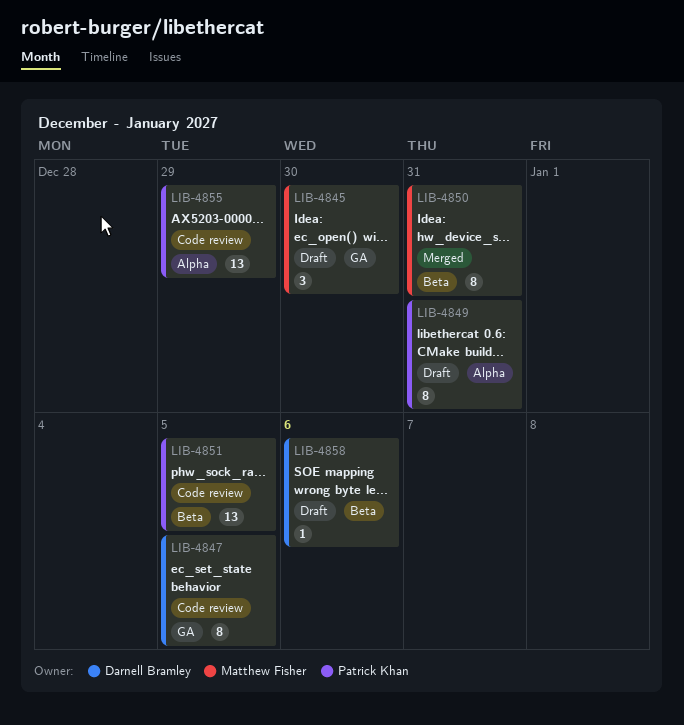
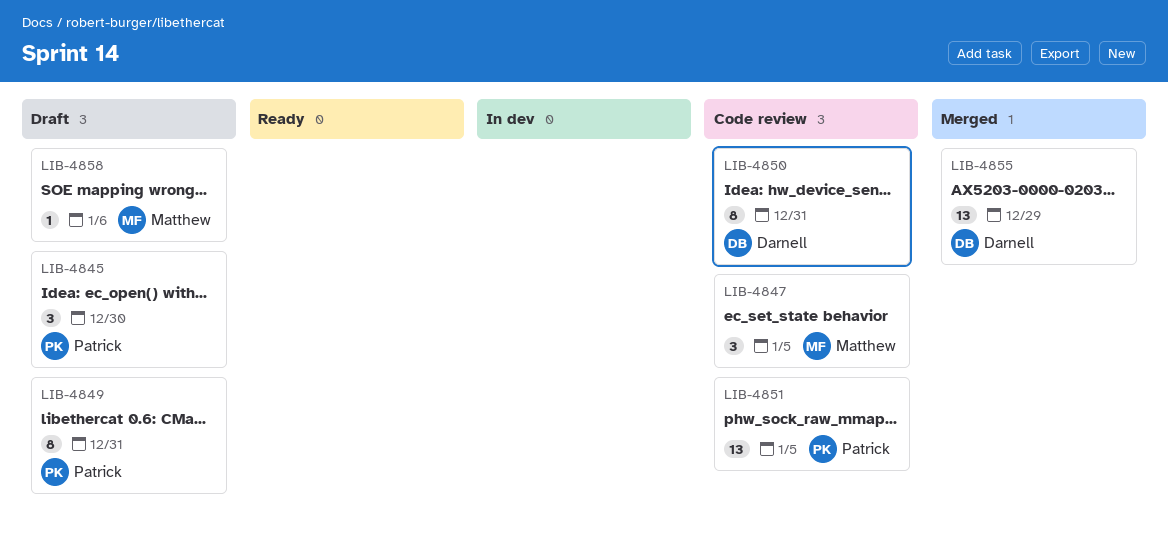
LIB-4845, owner: Matthew Fisher -> Patrick Khan
LIB-4847, owner: Darnell Bramley -> Matthew Fisher
LIB-4847, estimate: 8 -> 3
LIB-4850, status: Merged -> Code review
LIB-4850, owner: Matthew Fisher -> Darnell Bramley
LIB-4855, status: Code review -> Merged
LIB-4855, owner: Patrick Khan -> Darnell Bramley
LIB-4858, owner: Darnell Bramley -> Matthew Fisher

